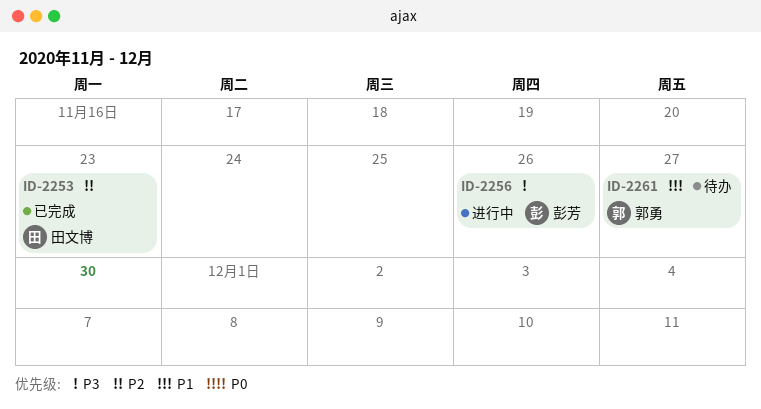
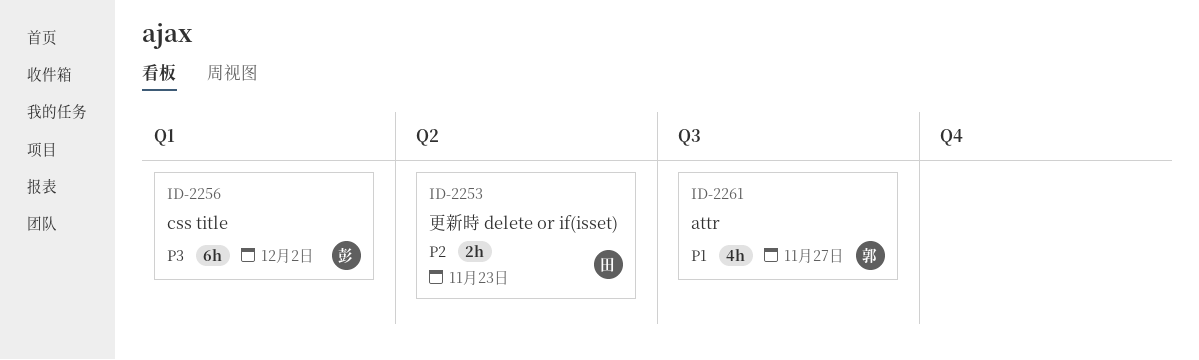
ID-2256, due: Nov 26 -> Dec 2

